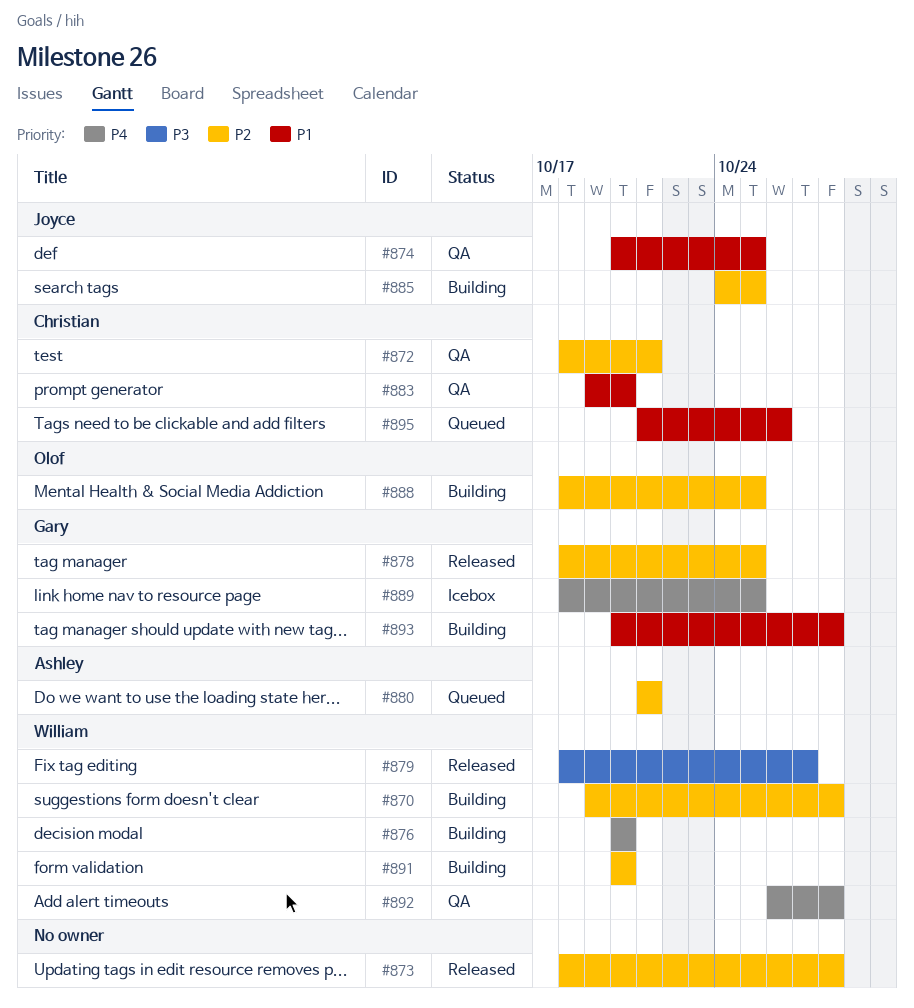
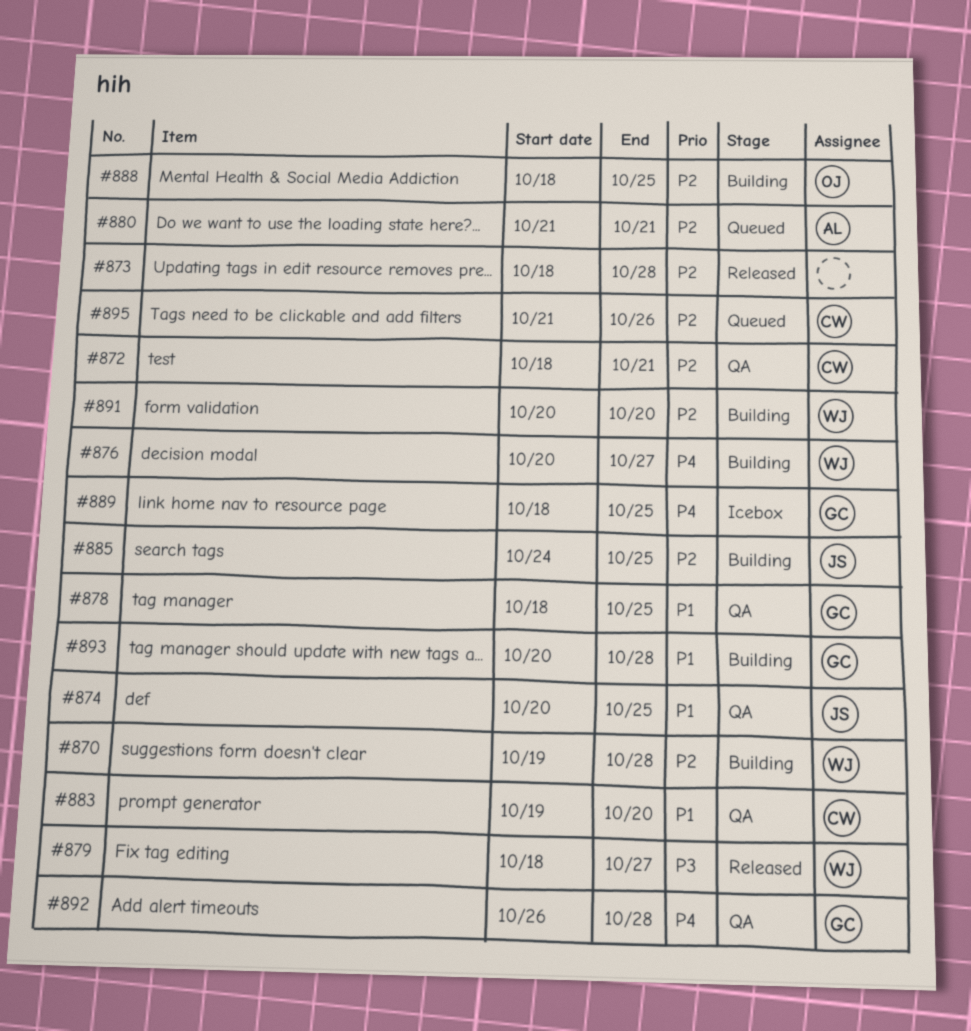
#876, due: Oct 20 -> Oct 27
#878, status: Released -> QA
#878, priority: P2 -> P1
#892, owner: William -> Gary
#895, priority: P1 -> P2

